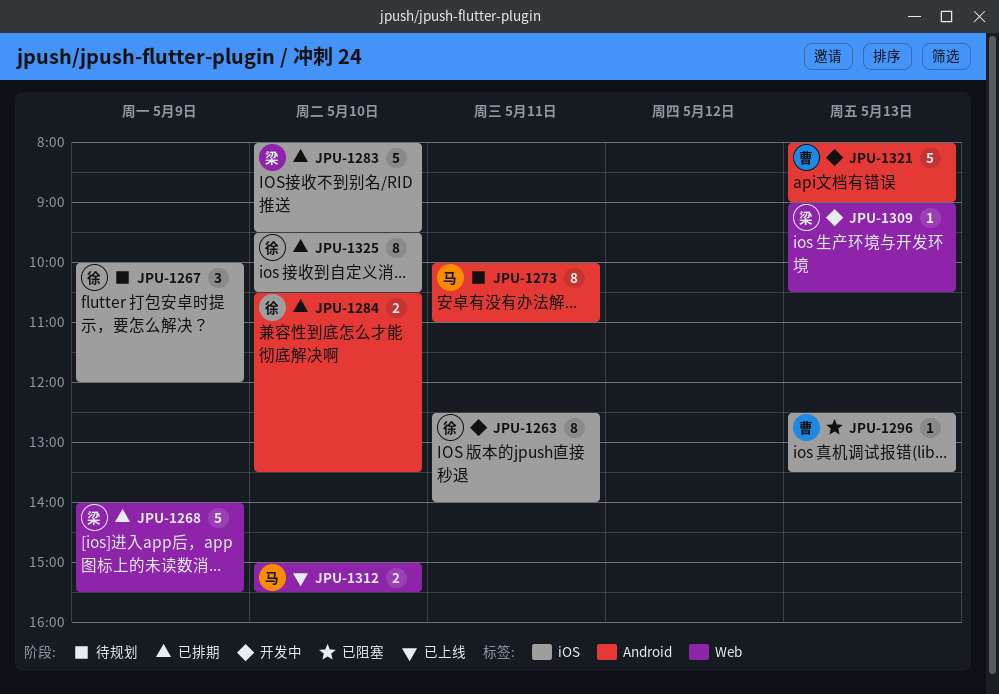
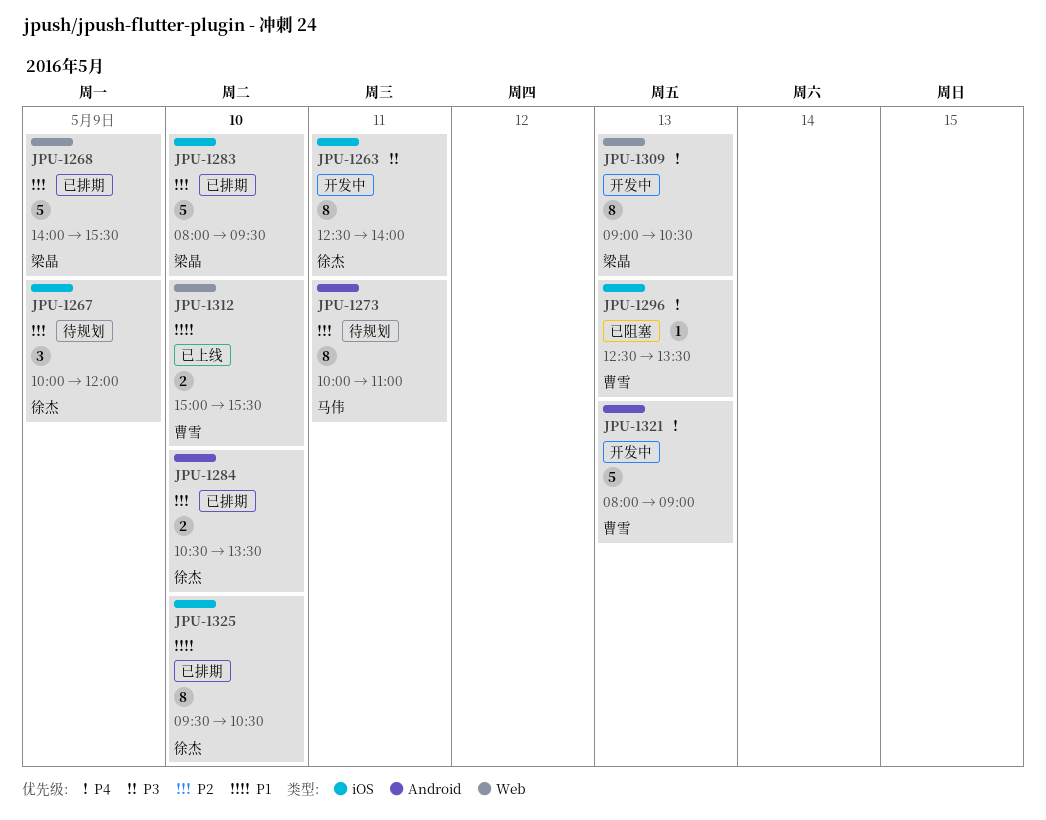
JPU-1309, estimate: 1 -> 8
JPU-1312, owner: 马伟 -> 曹雪

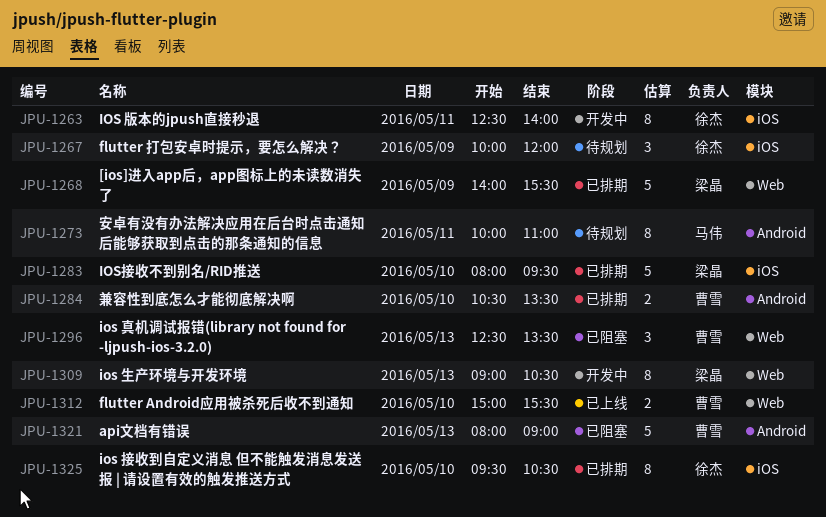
JPU-1284, owner: 徐杰 -> 曹雪
JPU-1296, label: iOS -> Web
JPU-1296, estimate: 1 -> 3
JPU-1321, status: 开发中 -> 已阻塞

